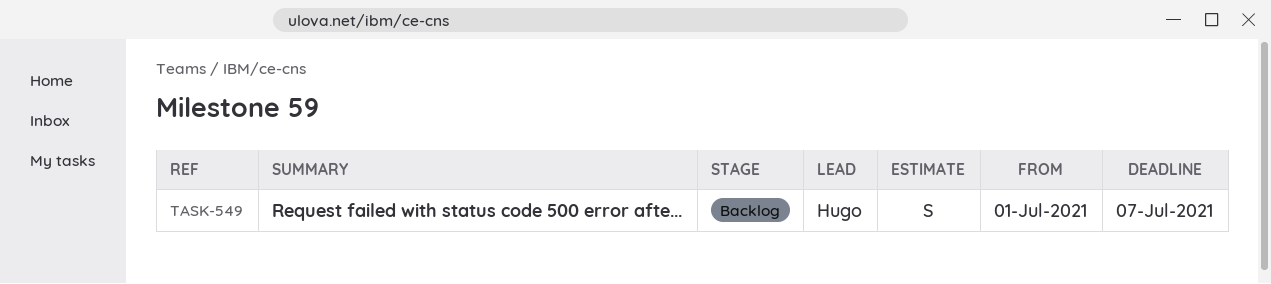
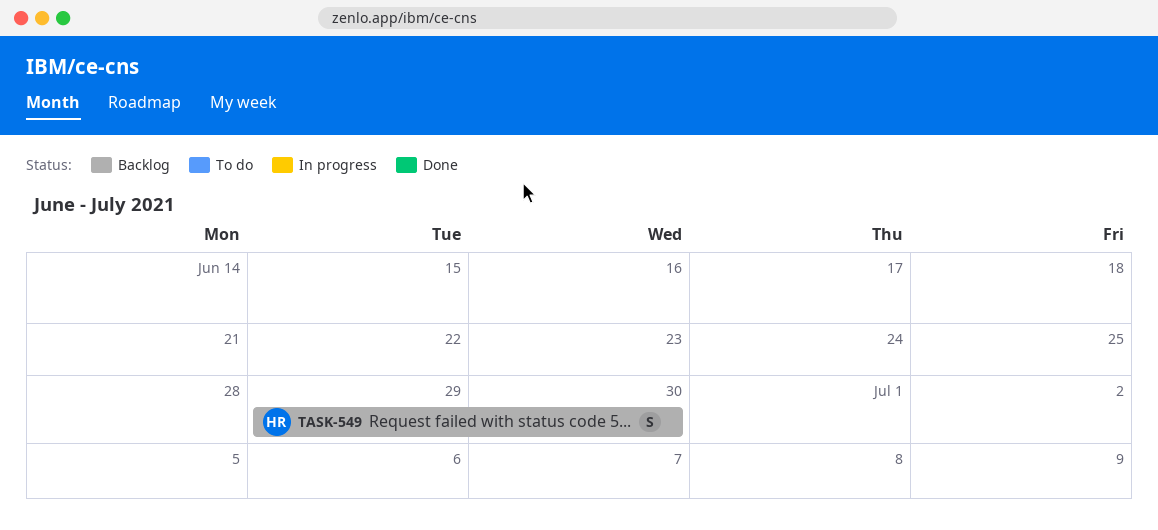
TASK-549, start: Jul 1 -> Jun 29
TASK-549, due: Jul 7 -> Jun 30

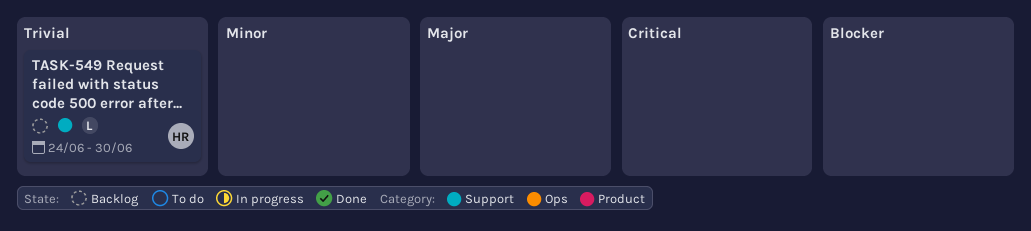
TASK-549, estimate: S -> L
TASK-549, start: Jun 29 -> Jun 24

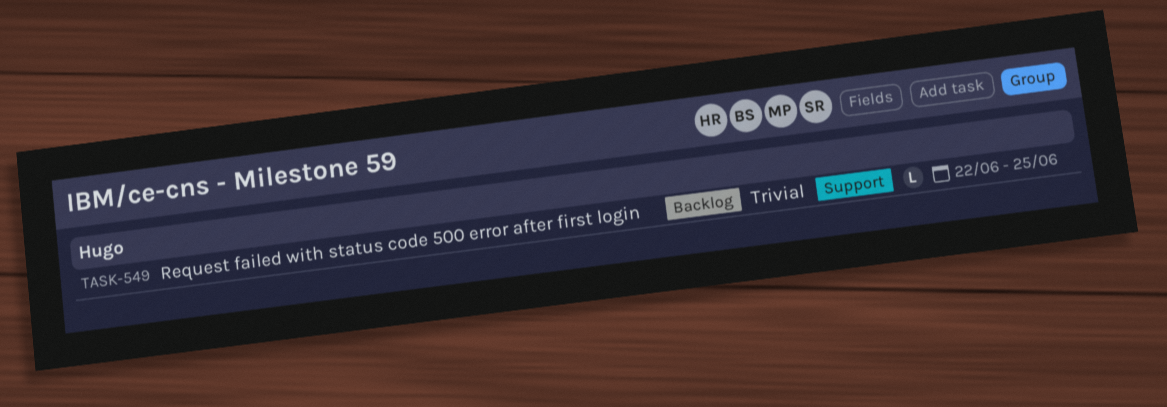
TASK-549, start: Jun 24 -> Jun 22
TASK-549, due: Jun 30 -> Jun 25

